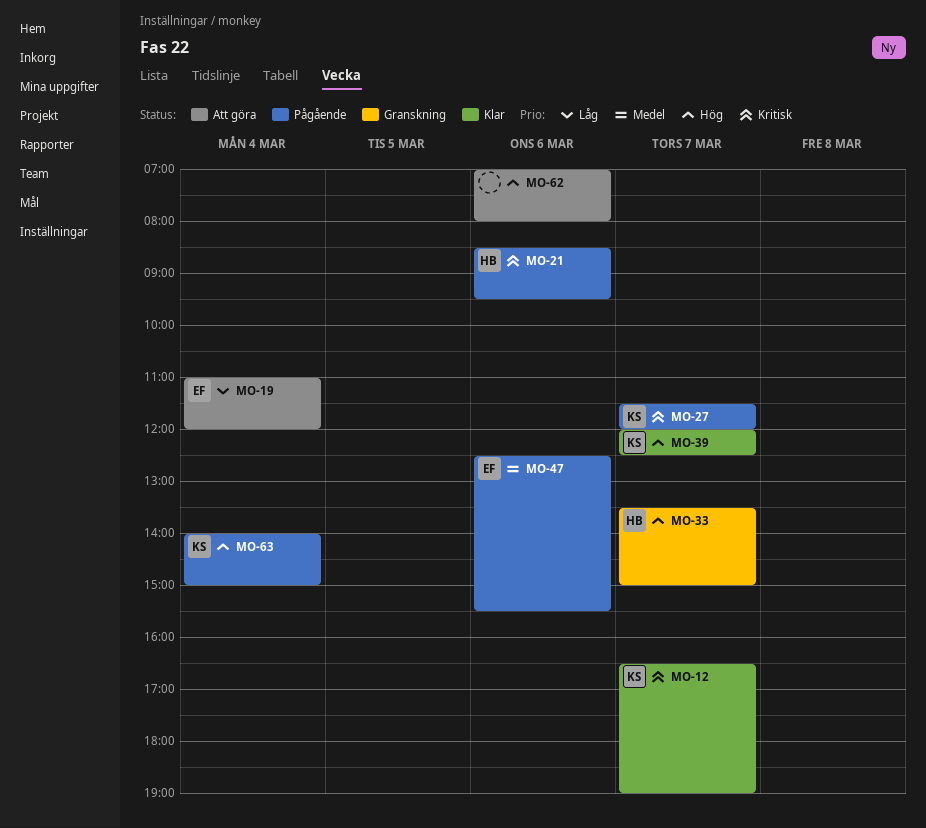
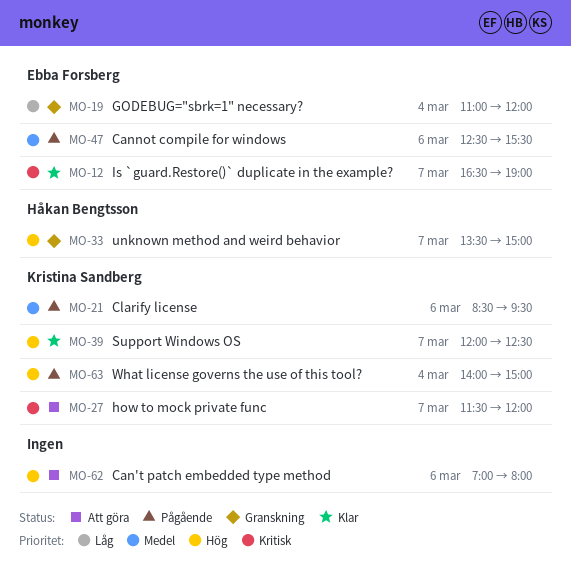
MO-12, owner: Kristina Sandberg -> Ebba Forsberg
MO-19, status: Att göra -> Granskning
MO-21, owner: Håkan Bengtsson -> Kristina Sandberg
MO-21, priority: Kritisk -> Medel
MO-27, status: Pågående -> Att göra

